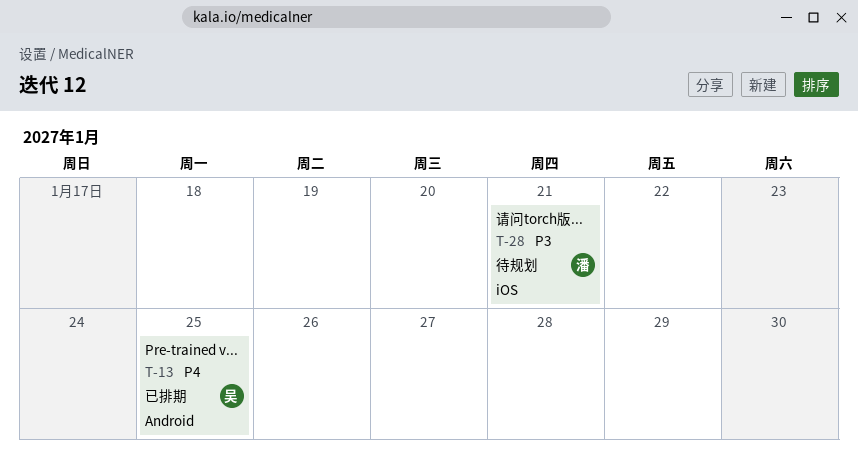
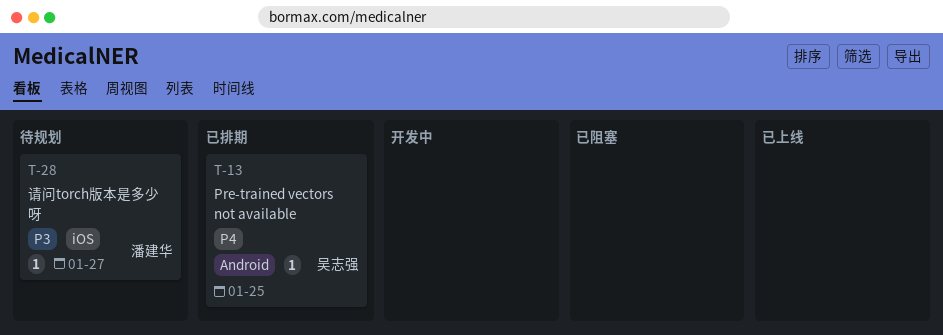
T-28, due: Jan 21 -> Jan 27

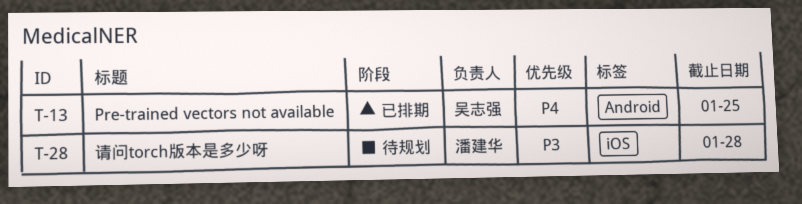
T-28, due: Jan 27 -> Jan 28

